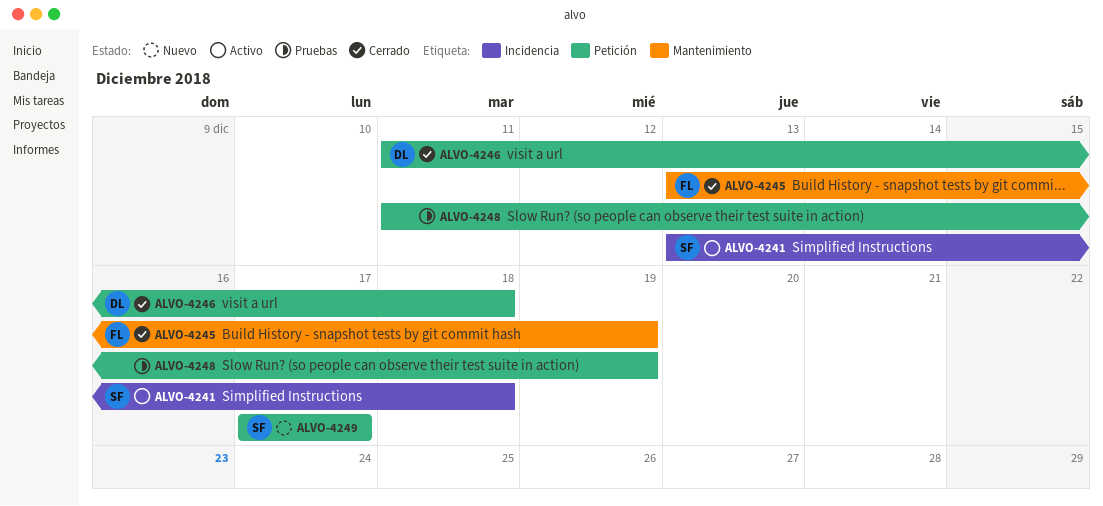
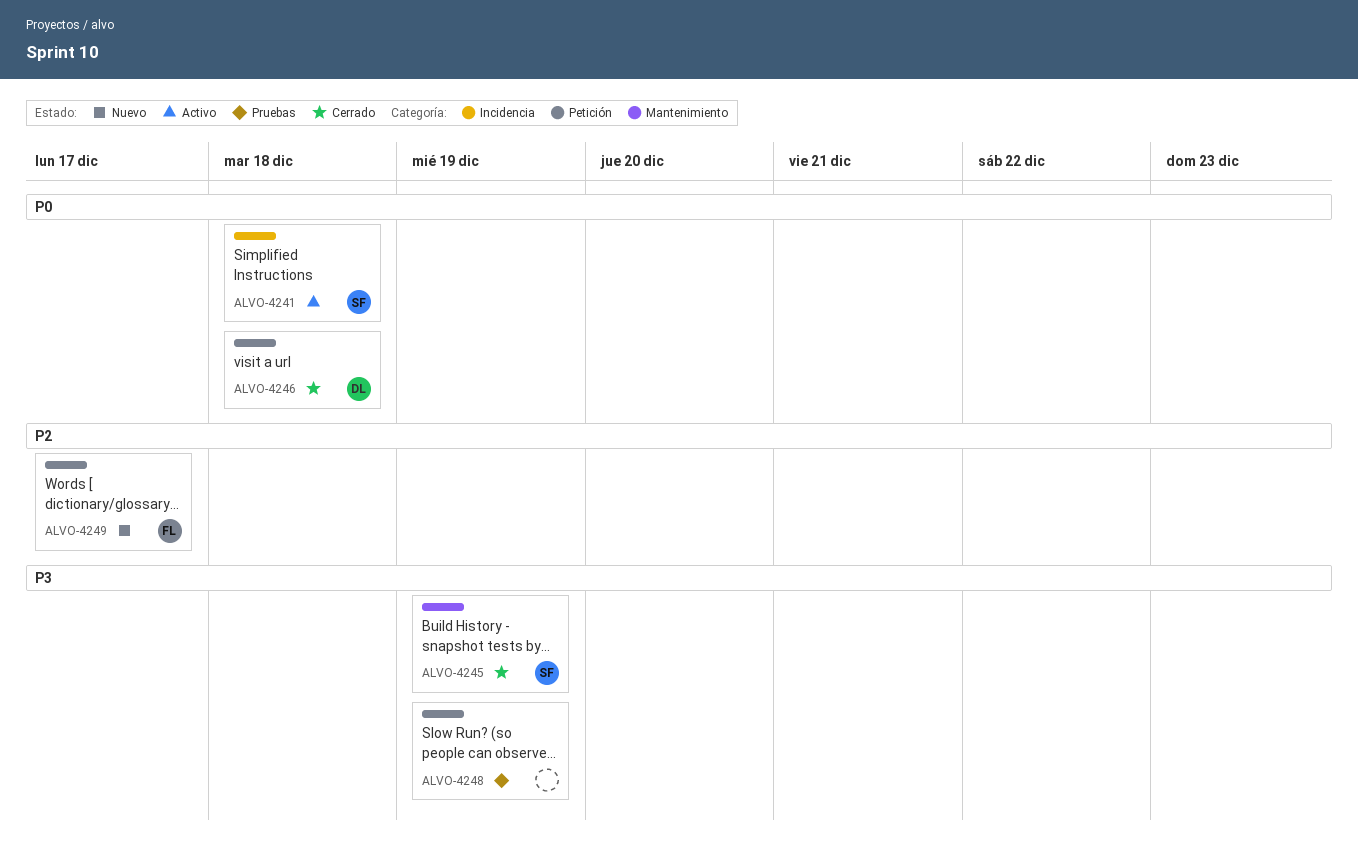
ALVO-4245, owner: FL -> SF
ALVO-4249, owner: SF -> FL

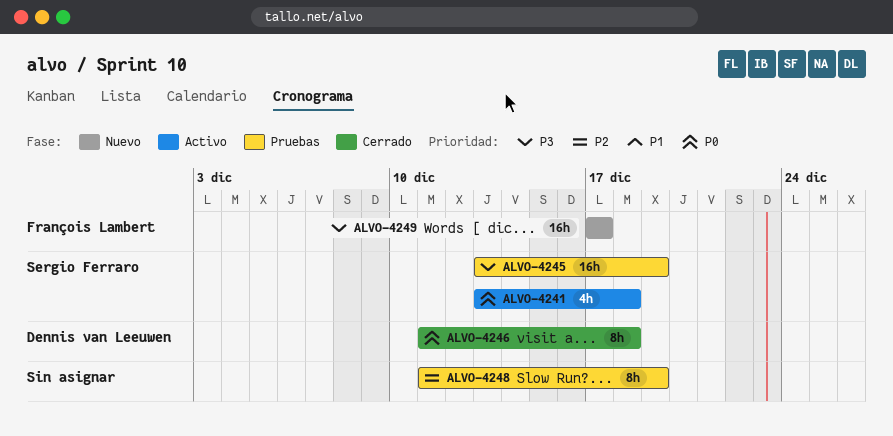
ALVO-4245, status: Cerrado -> Pruebas
ALVO-4248, priority: P3 -> P2
ALVO-4249, priority: P2 -> P3

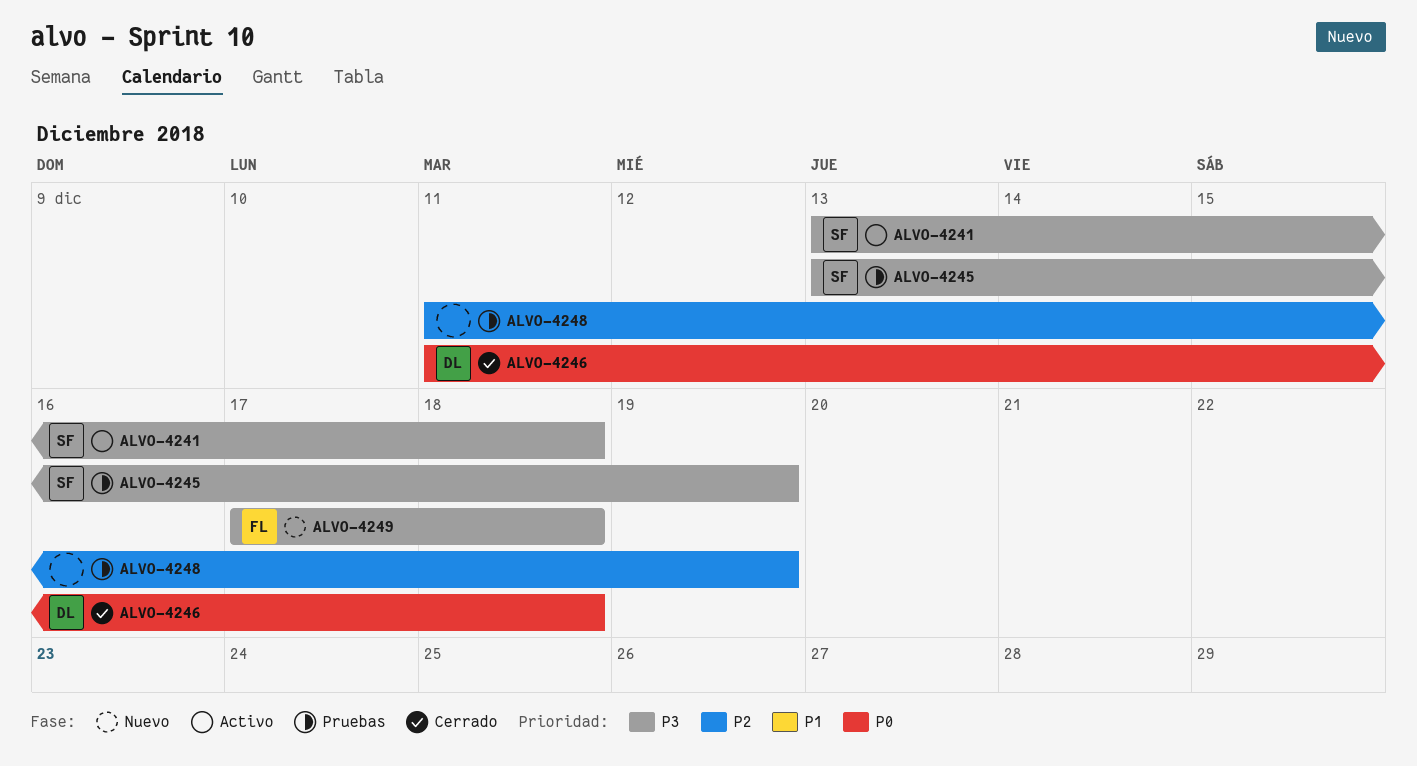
ALVO-4241, priority: P0 -> P3
ALVO-4249, due: Dec 17 -> Dec 18

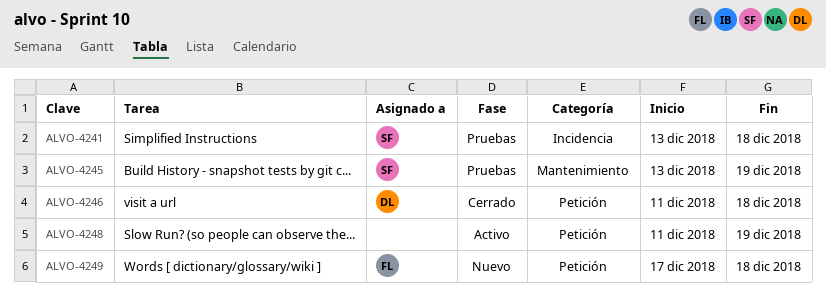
ALVO-4241, status: Activo -> Pruebas
ALVO-4248, status: Pruebas -> Activo

